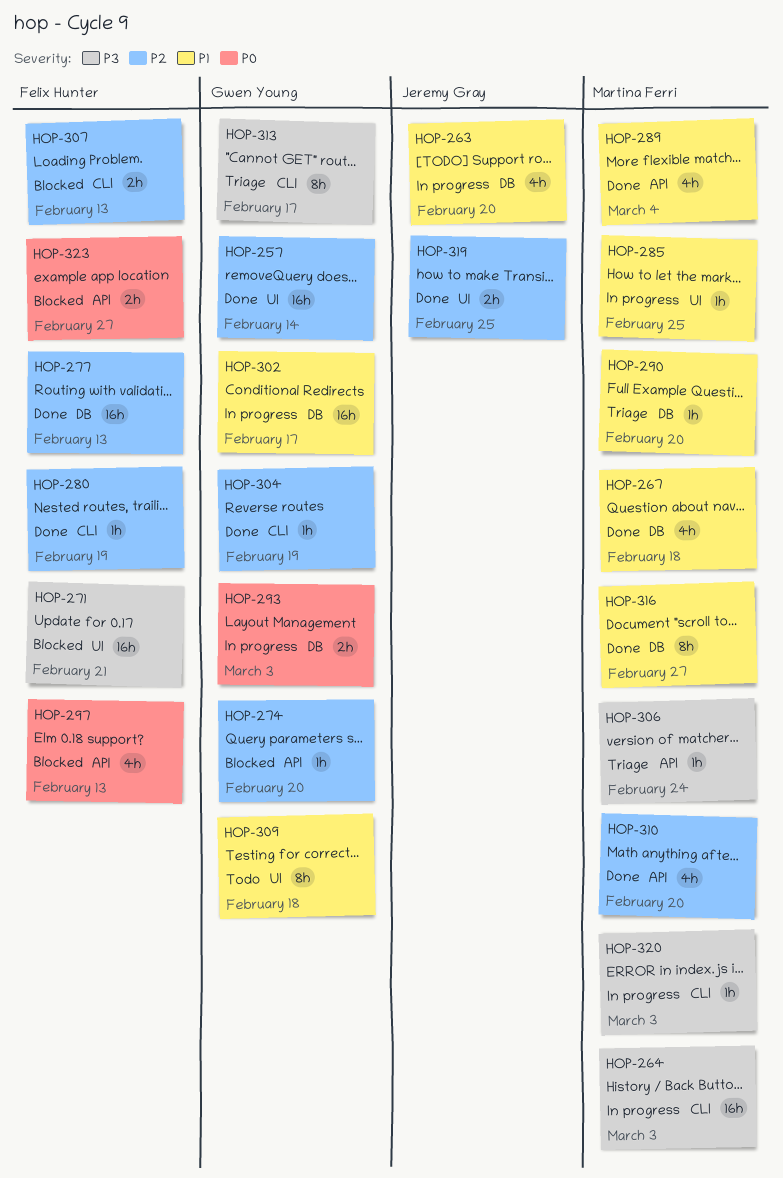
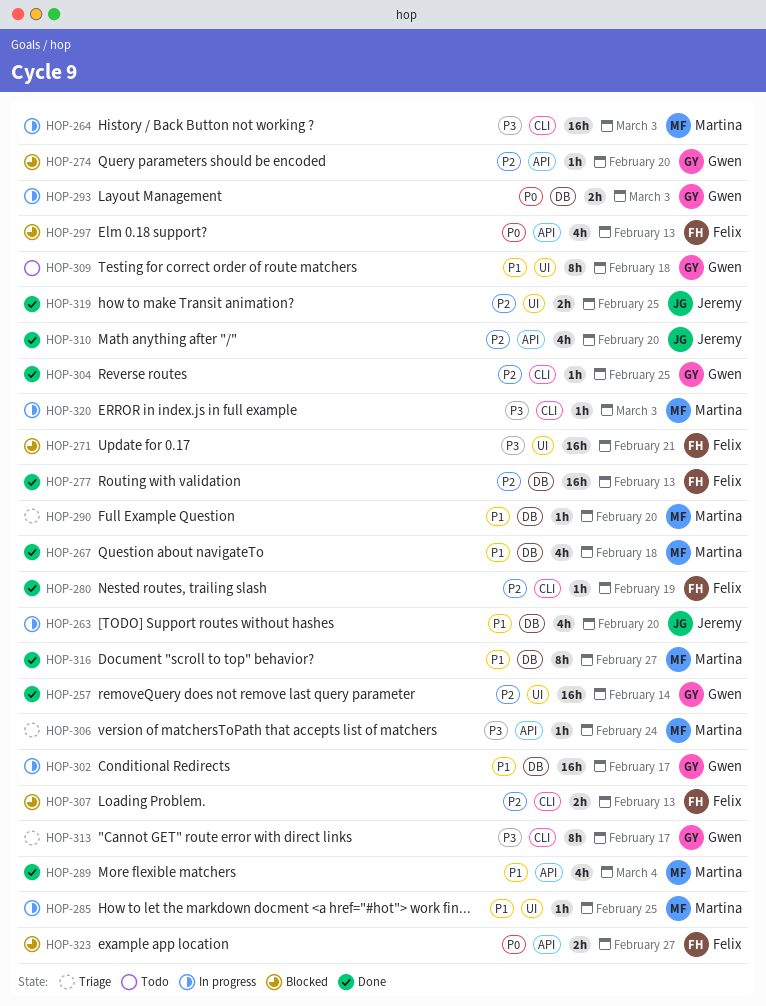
HOP-304, due: Feb 19 -> Feb 25
HOP-310, owner: Martina Ferri -> Jeremy Gray

